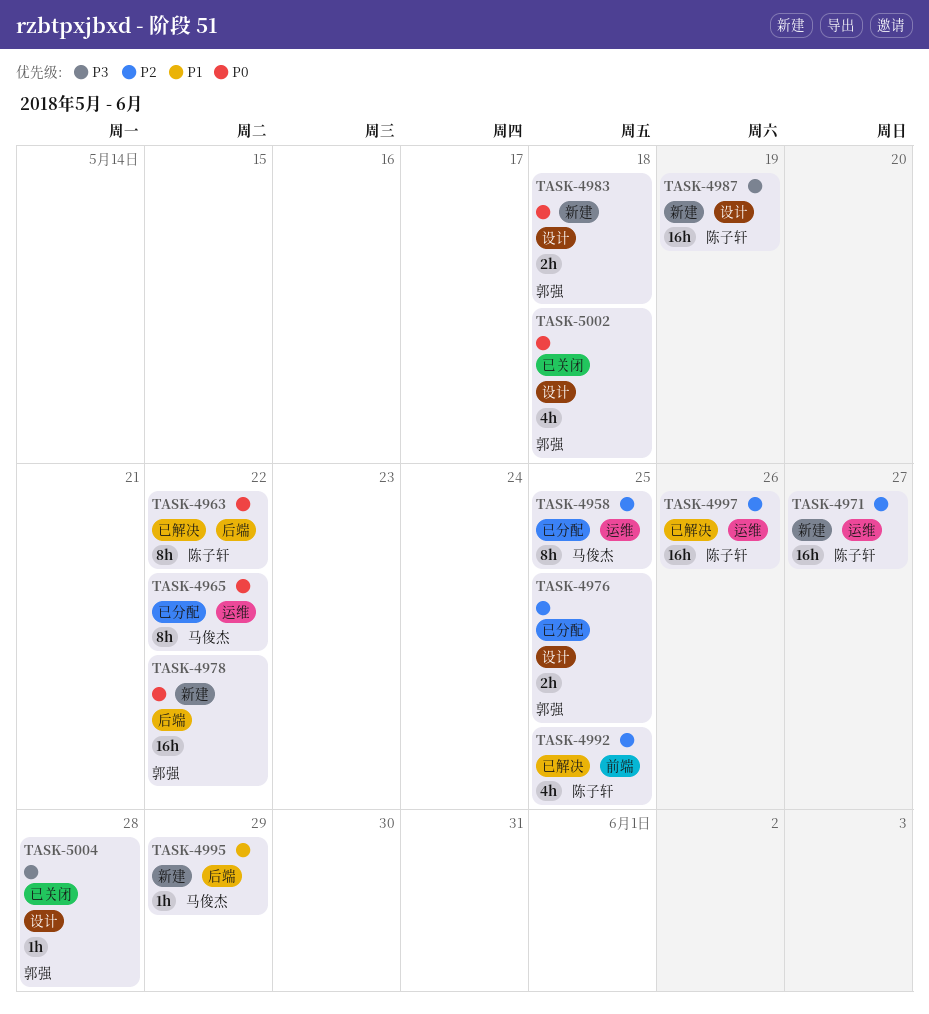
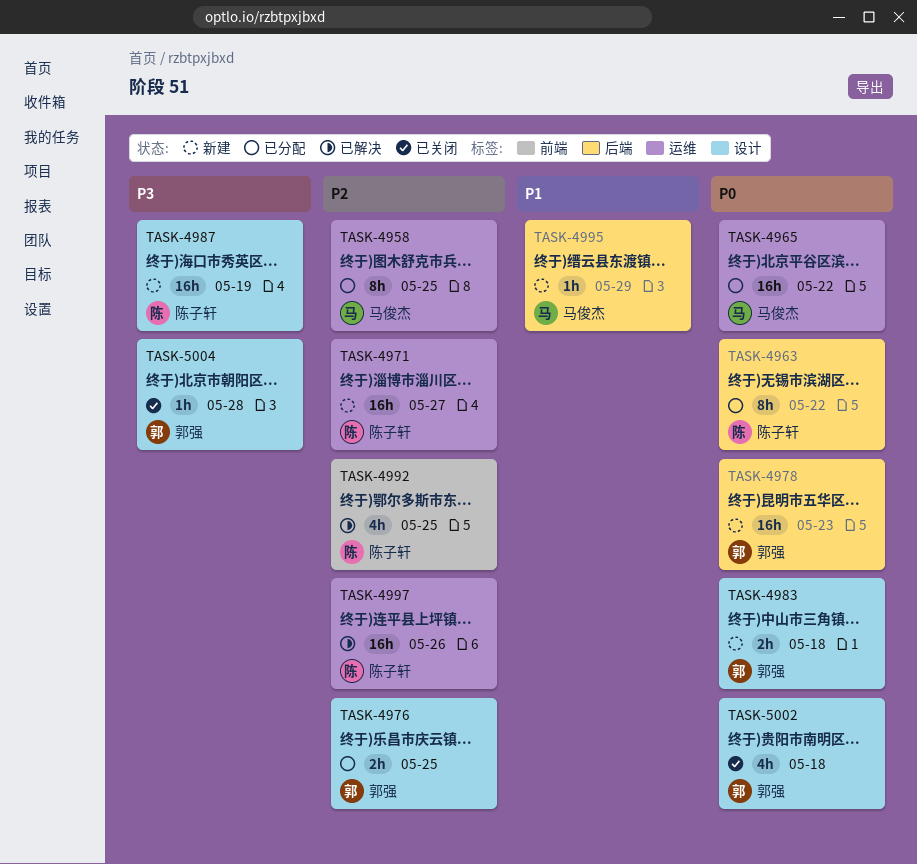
TASK-4963, status: 已解决 -> 已分配
TASK-4965, estimate: 8h -> 16h
TASK-4978, due: May 22 -> May 23

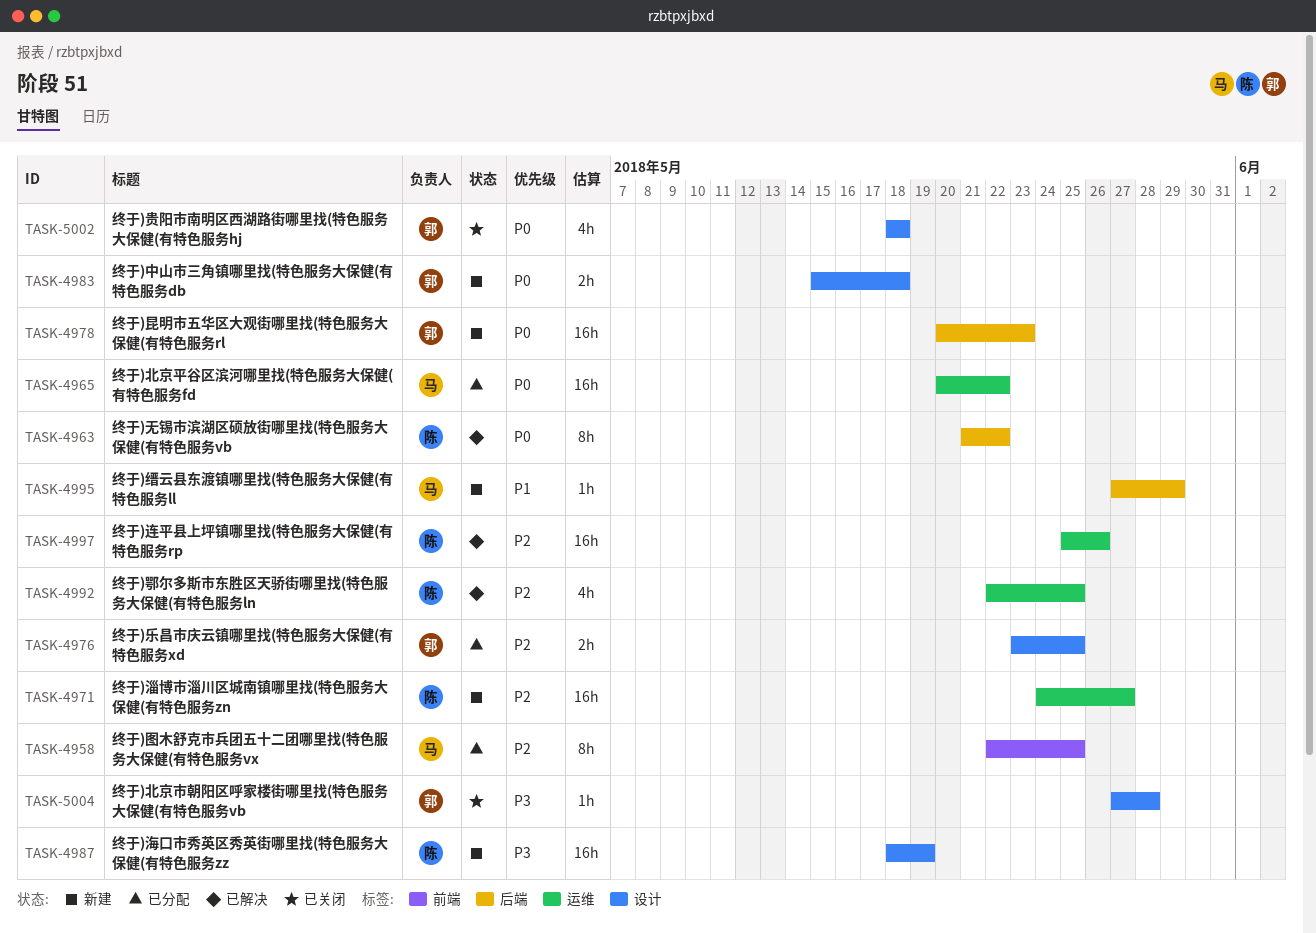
TASK-4958, label: 运维 -> 前端
TASK-4963, status: 已分配 -> 已解决
TASK-4992, label: 前端 -> 运维

